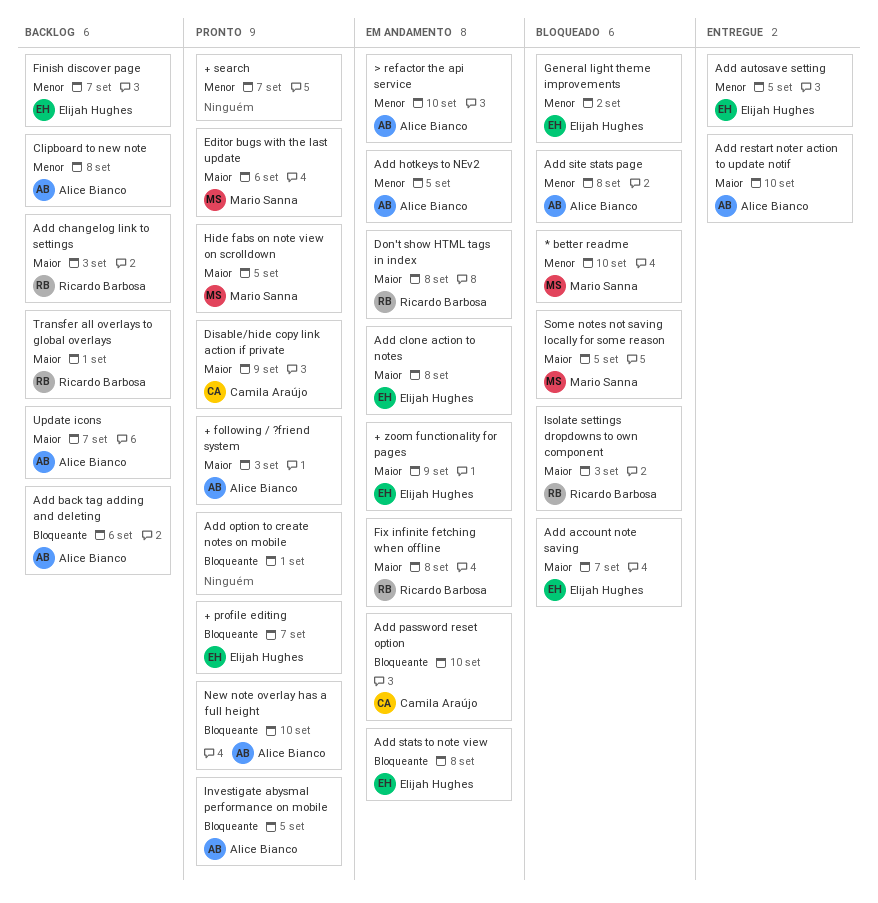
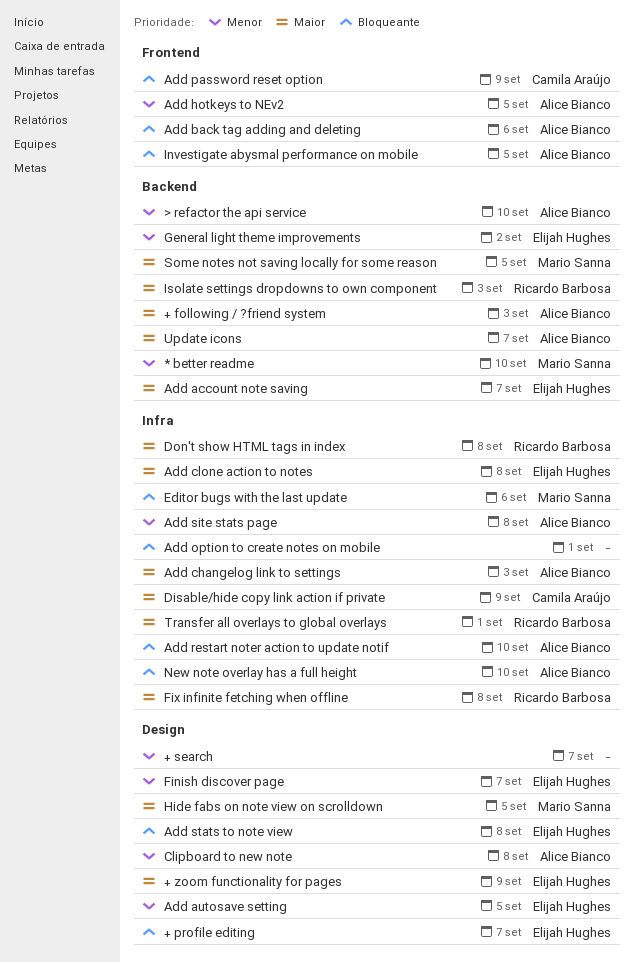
Add changelog link to settings, owner: Ricardo Barbosa -> Alice Bianco
Add password reset option, due: Sep 10 -> Sep 9
Add restart noter action to update notif, priority: Maior -> Bloqueante
Editor bugs with the last update, priority: Maior -> Bloqueante

